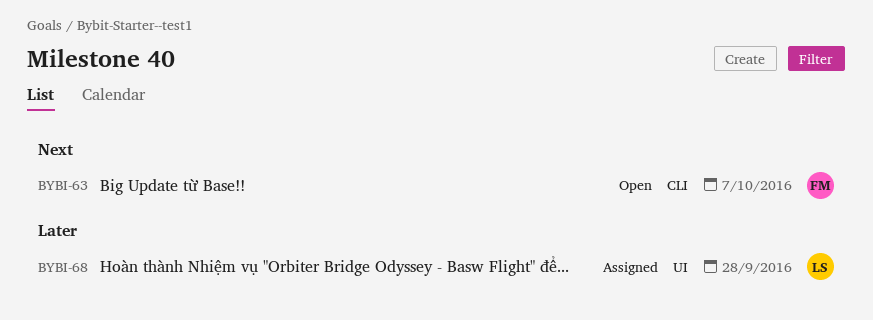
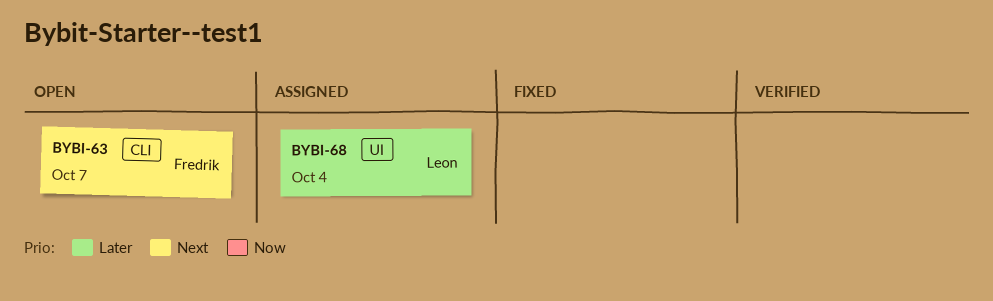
BYBI-68, due: Sep 28 -> Oct 4

